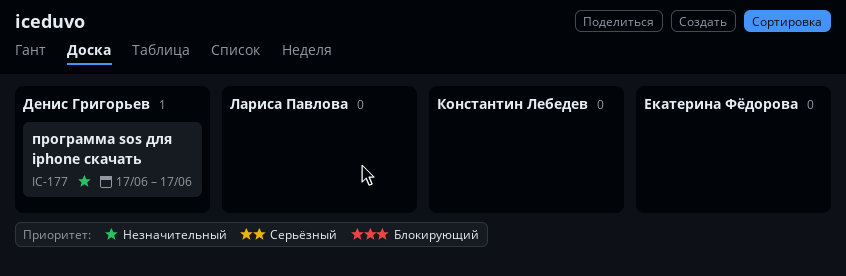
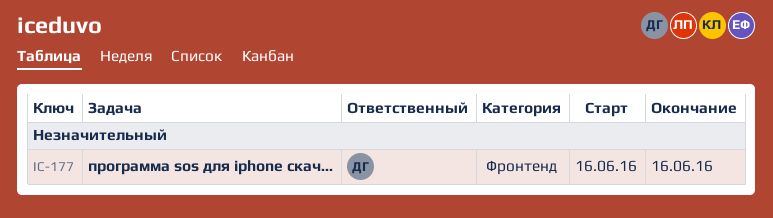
IC-177, start: Jun 17 -> Jun 16
IC-177, due: Jun 17 -> Jun 16

